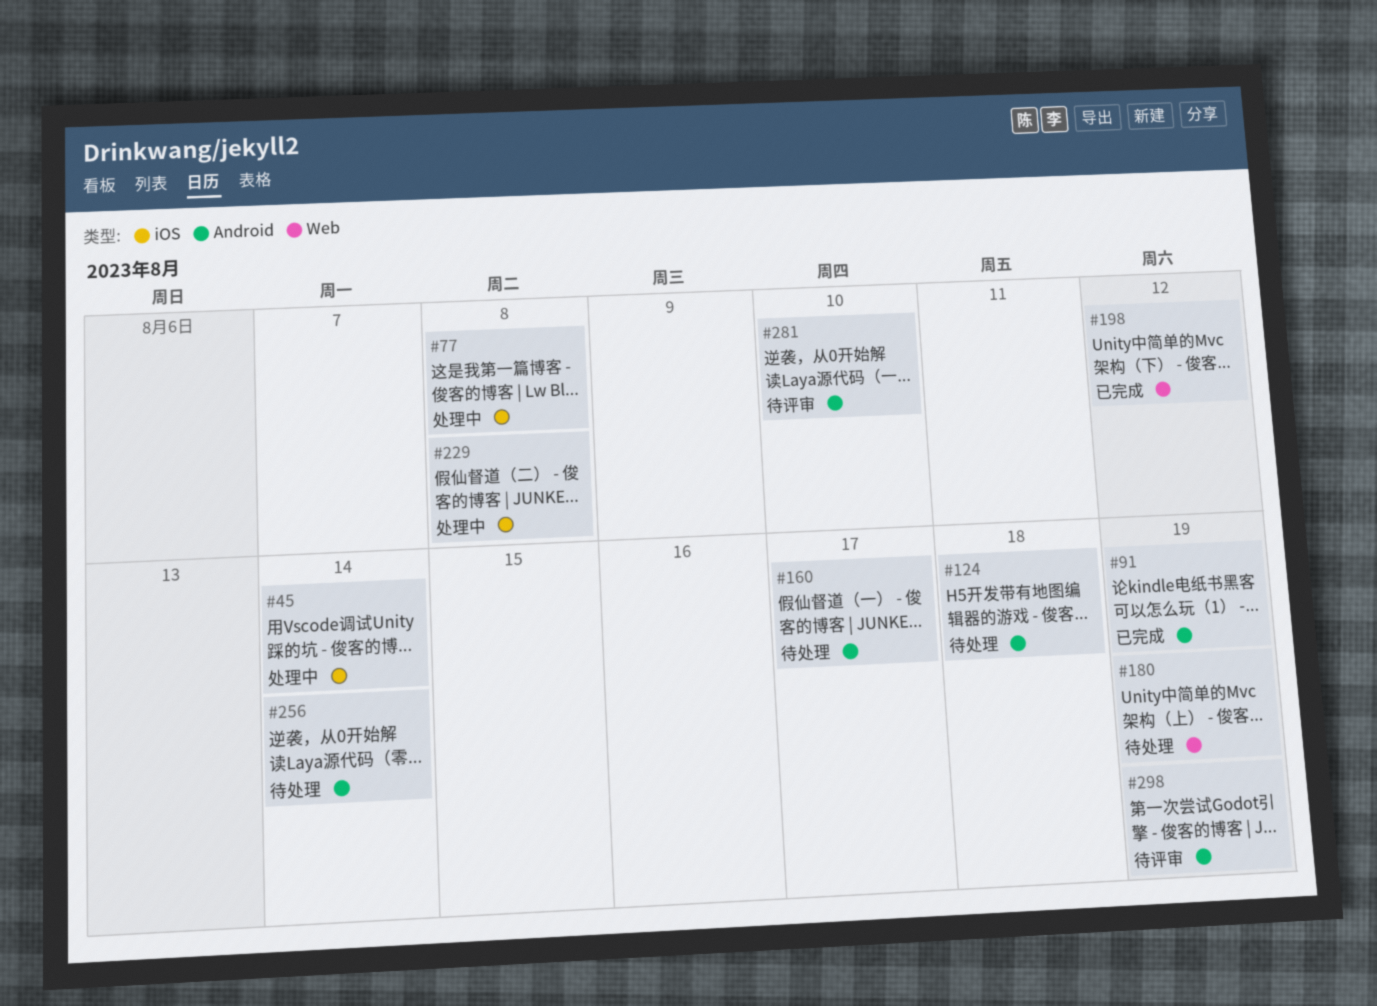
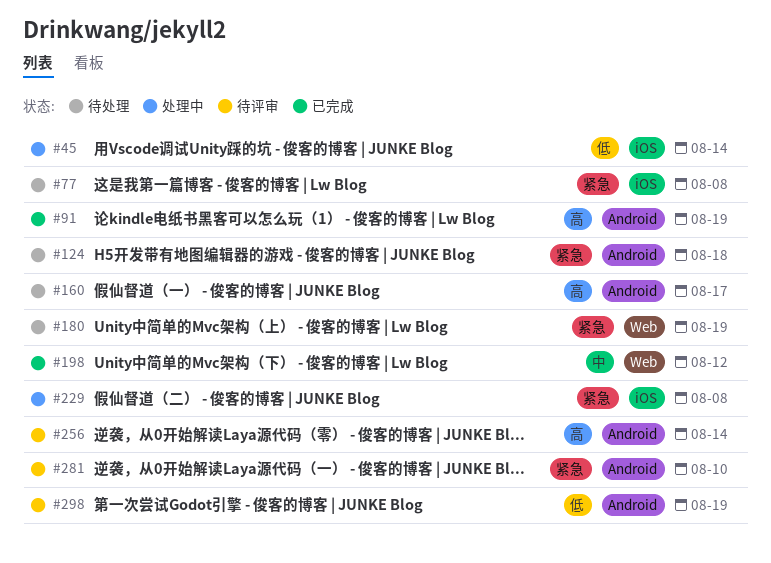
#77, status: 处理中 -> 待处理
#256, status: 待处理 -> 待评审

